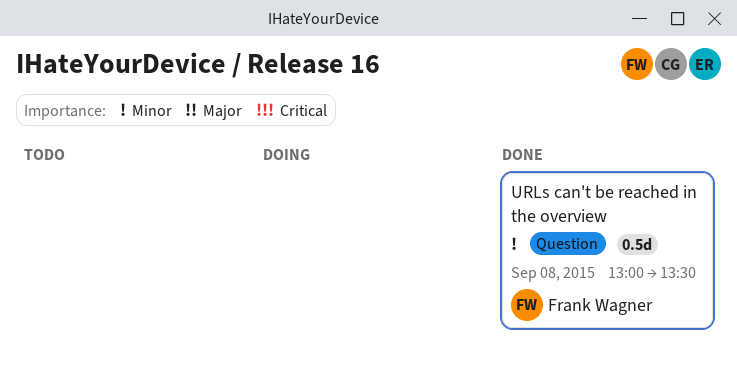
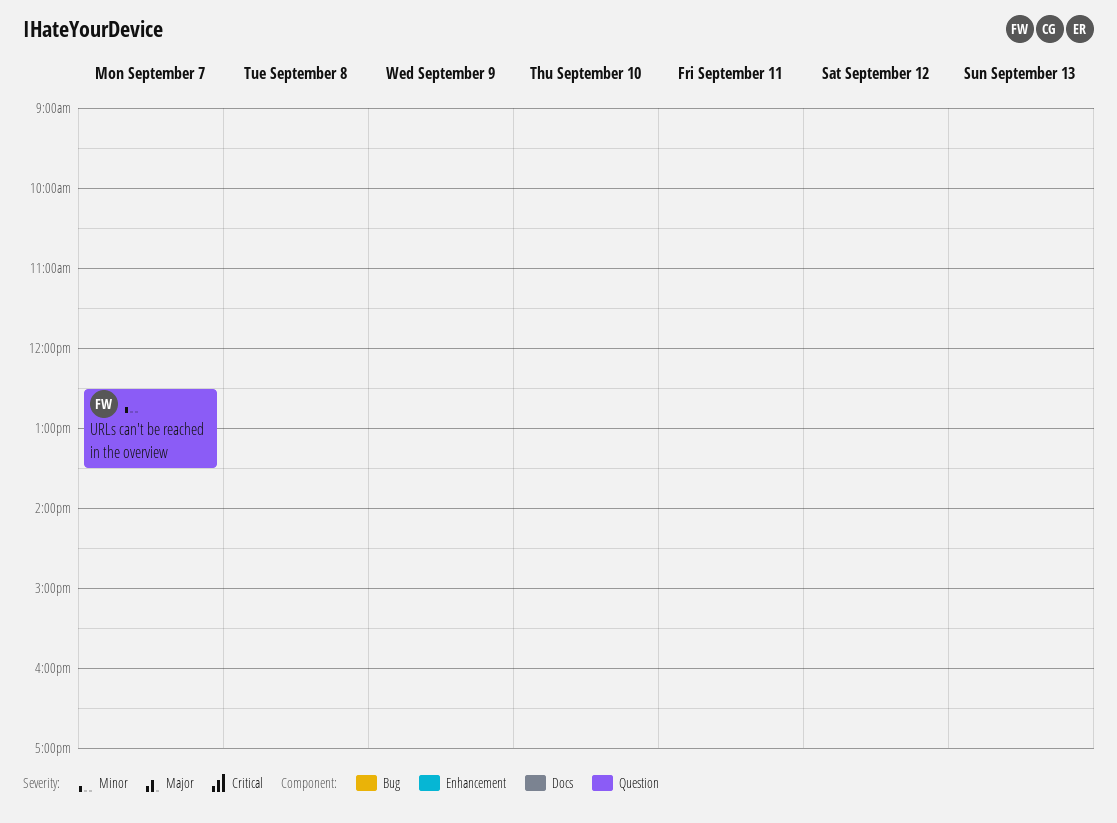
URLs can't be reached in the overview, day: Sep 8 -> Sep 7
URLs can't be reached in the overview, begins: 13:00 -> 12:30

